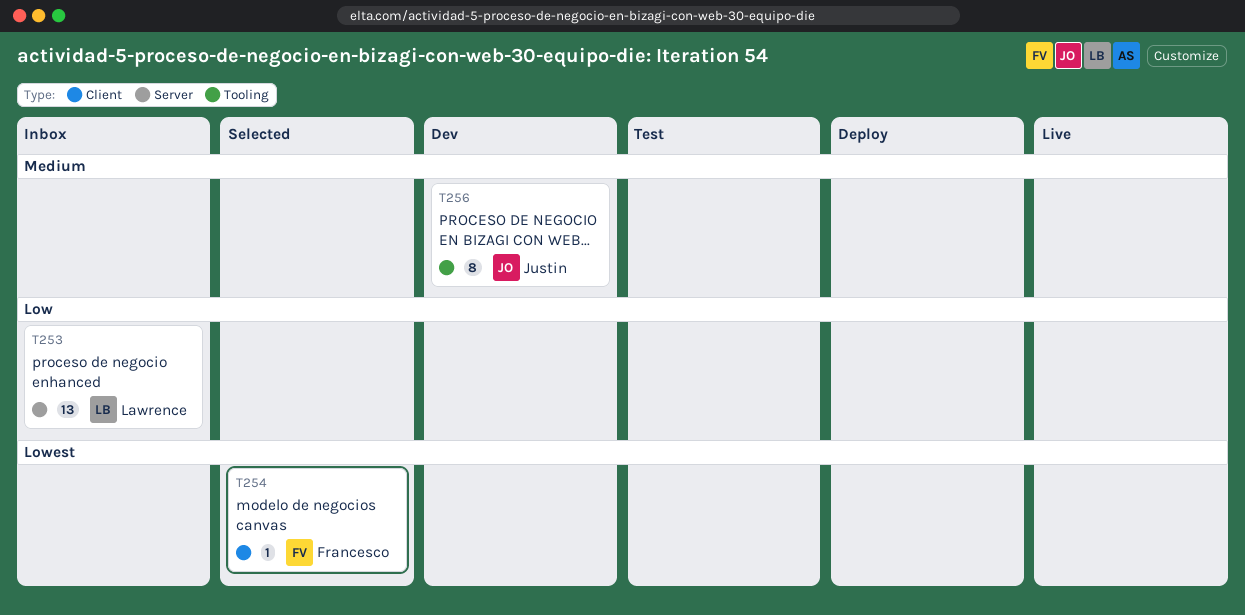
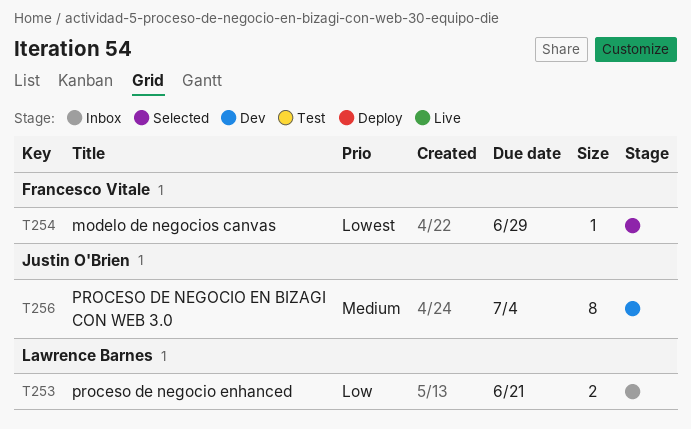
T253, estimate: 13 -> 2

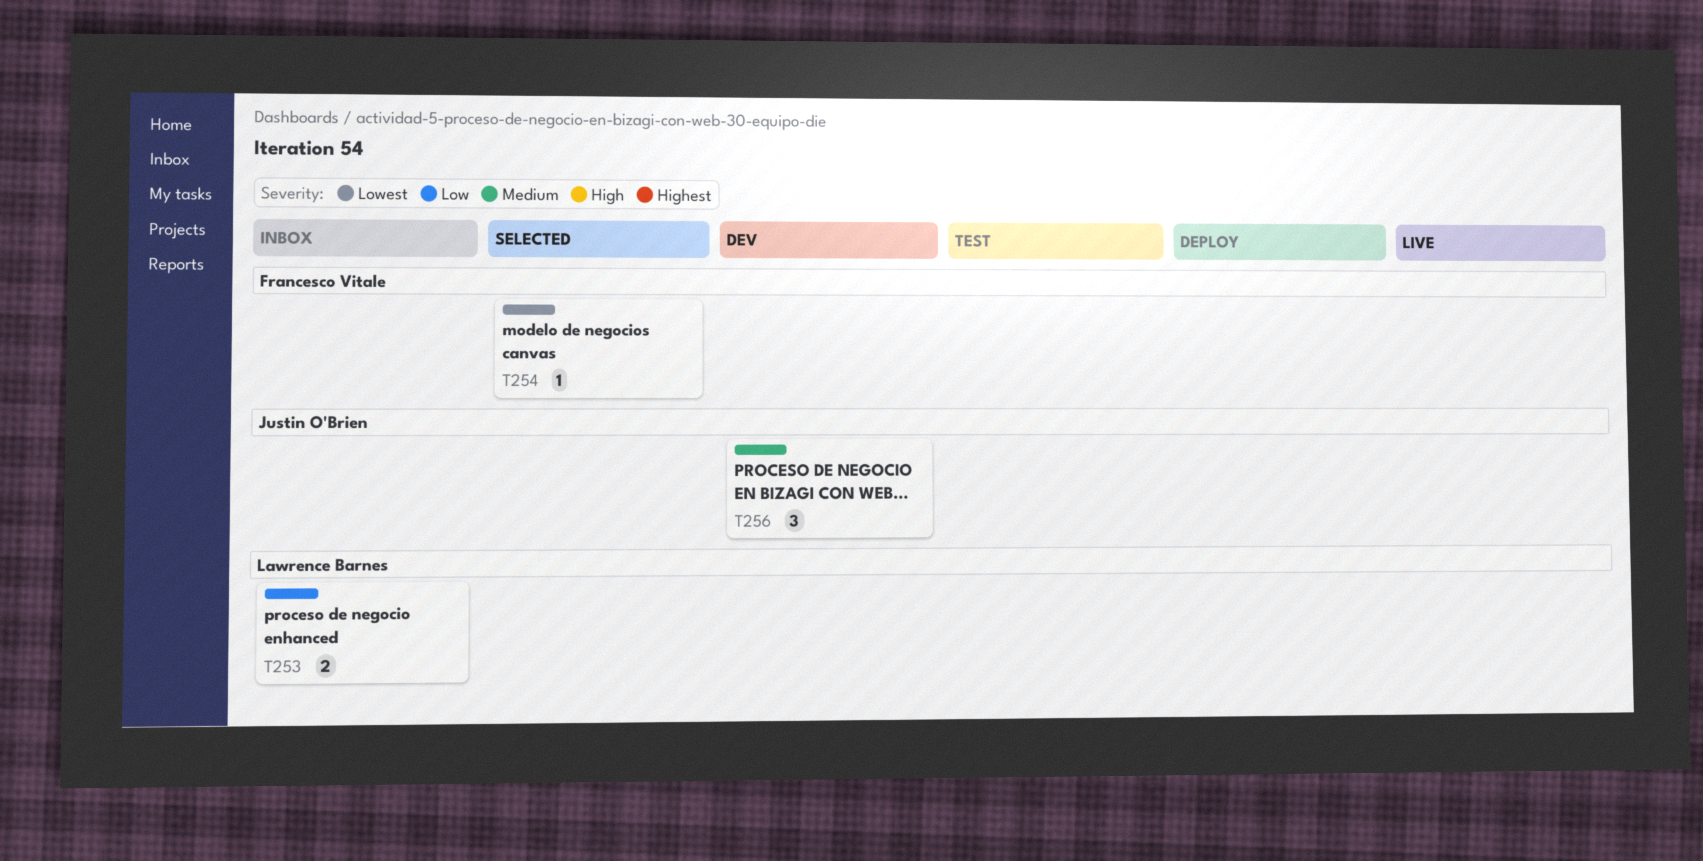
T256, estimate: 8 -> 3

